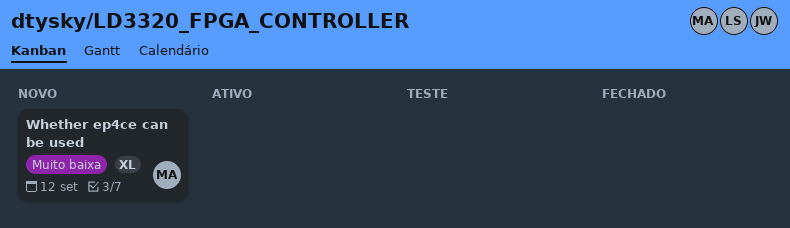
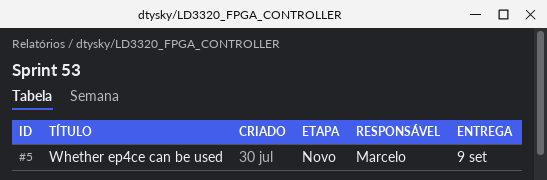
Whether ep4ce can be used, due: Sep 12 -> Sep 9

